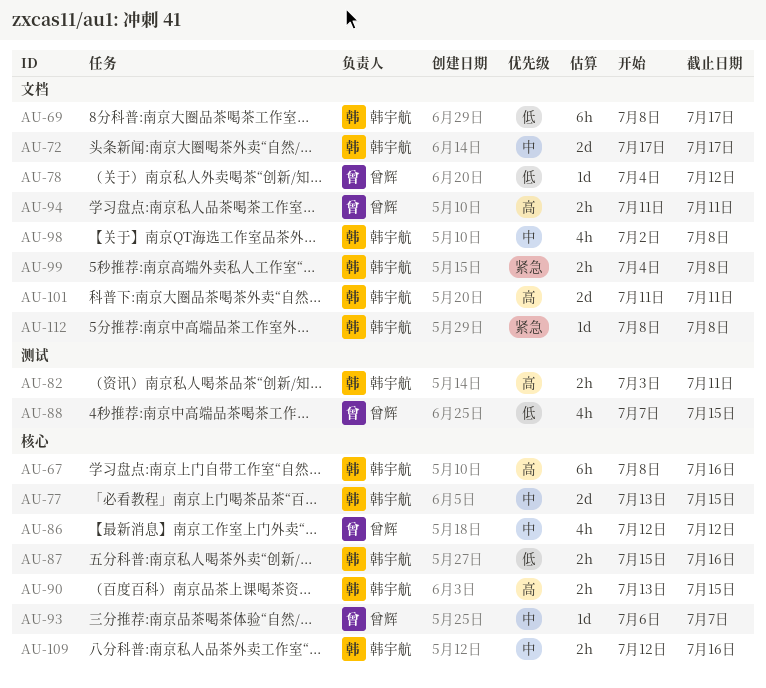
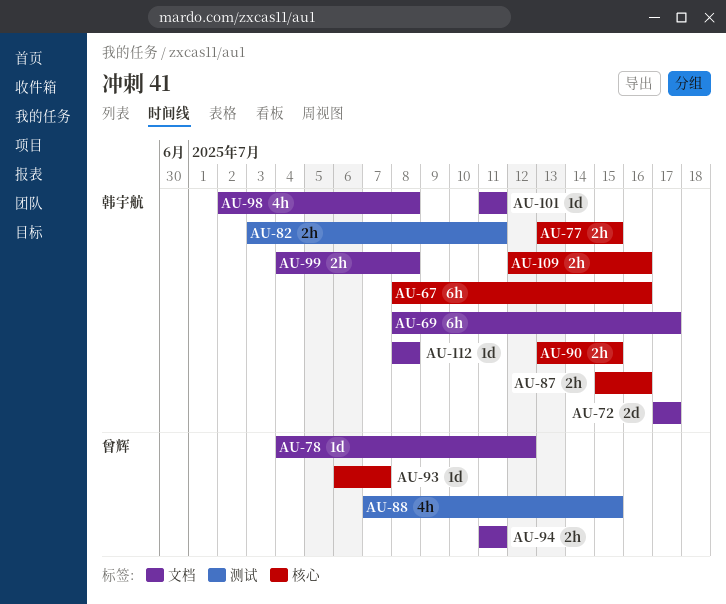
AU-77, estimate: 2d -> 2h
AU-86: present -> none
AU-101, estimate: 2d -> 1d

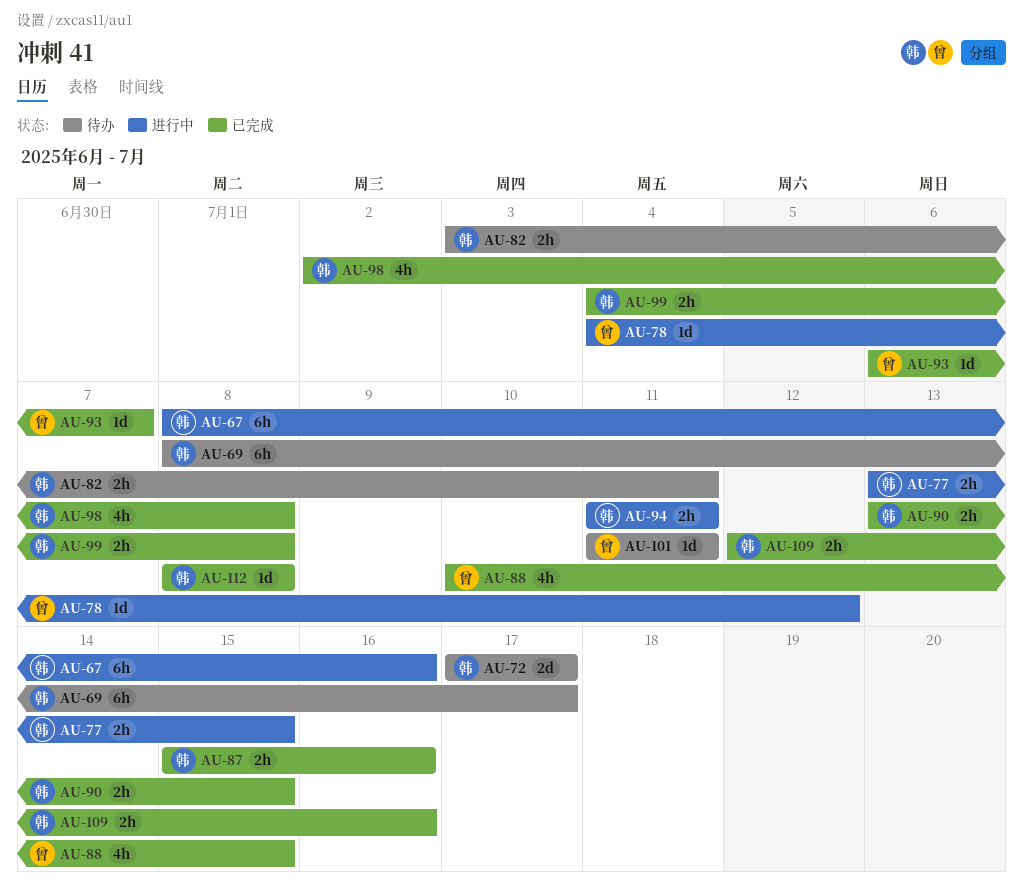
AU-88, start: Jul 7 -> Jul 10
AU-94, owner: 曾辉 -> 韩宇航
AU-101, owner: 韩宇航 -> 曾辉

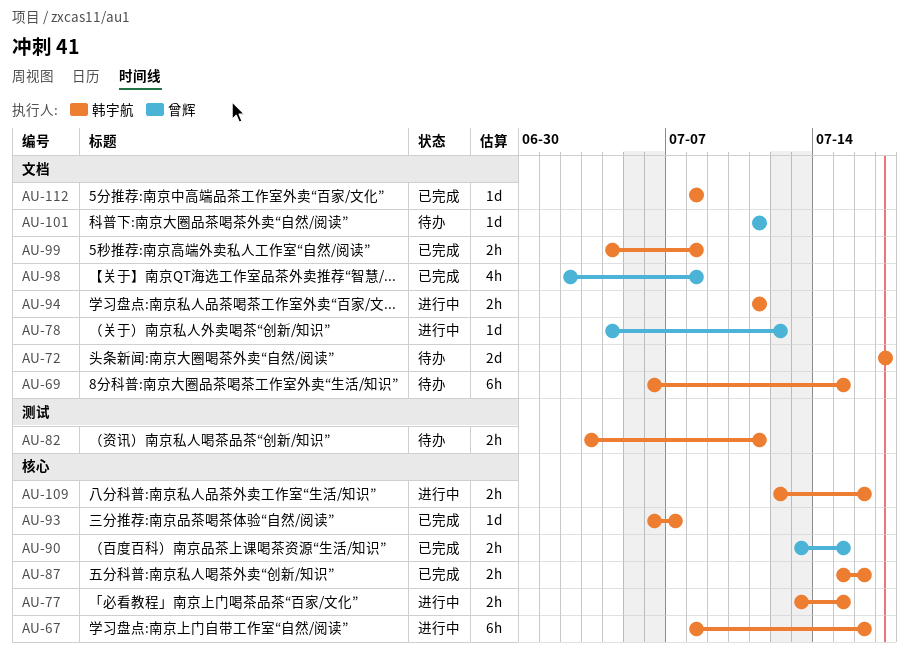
AU-69, start: Jul 8 -> Jul 6
AU-69, due: Jul 17 -> Jul 15
AU-88: present -> none
AU-90, owner: 韩宇航 -> 曾辉
AU-93, owner: 曾辉 -> 韩宇航
AU-98, owner: 韩宇航 -> 曾辉
AU-109, status: 已完成 -> 进行中

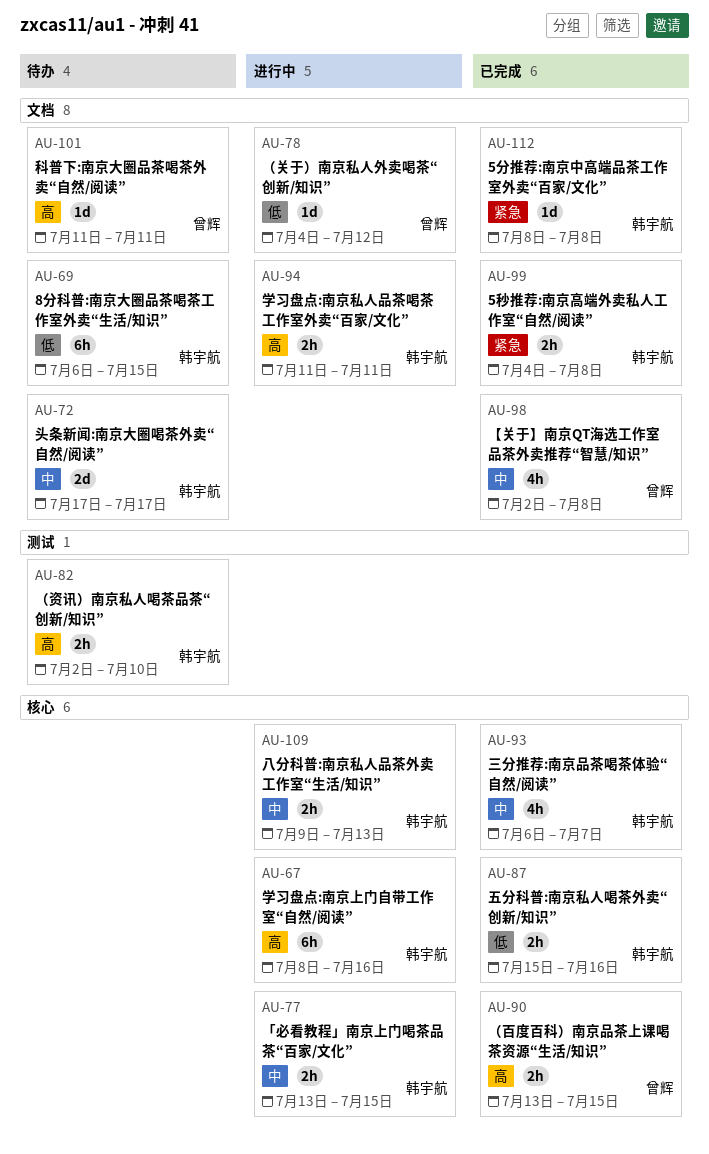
AU-82, start: Jul 3 -> Jul 2
AU-82, due: Jul 11 -> Jul 10
AU-93, estimate: 1d -> 4h
AU-109, start: Jul 12 -> Jul 9
AU-109, due: Jul 16 -> Jul 13

